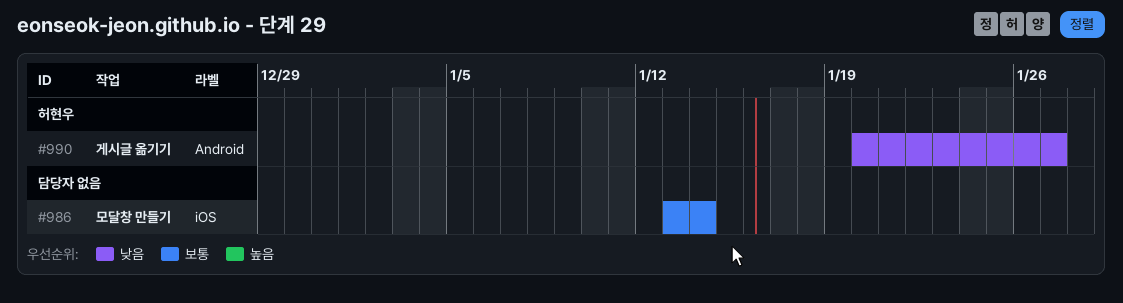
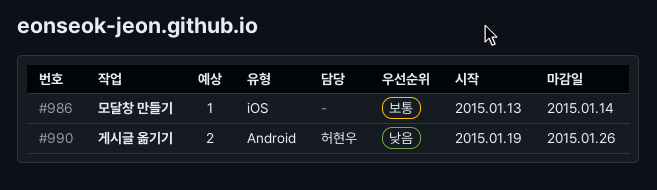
#990, start: Jan 20 -> Jan 19
#990, due: Jan 27 -> Jan 26

